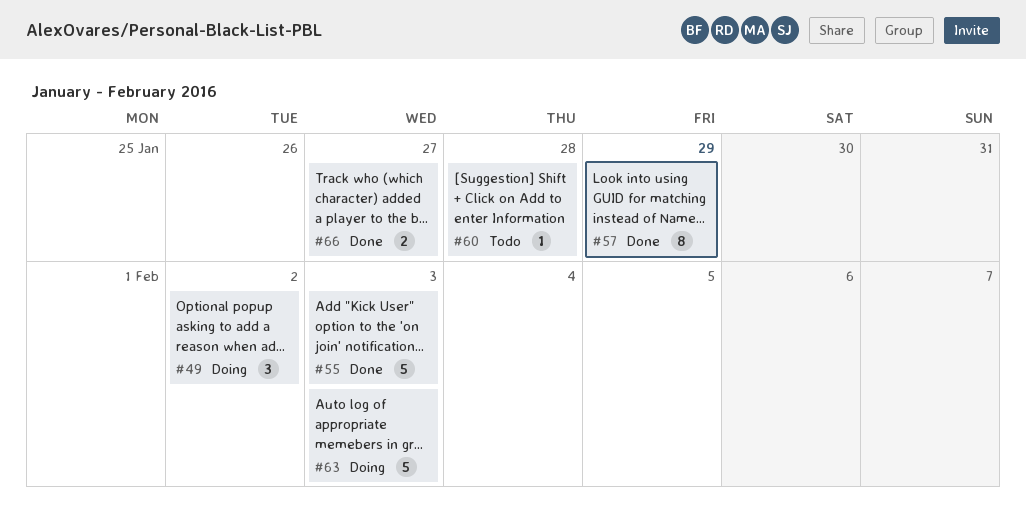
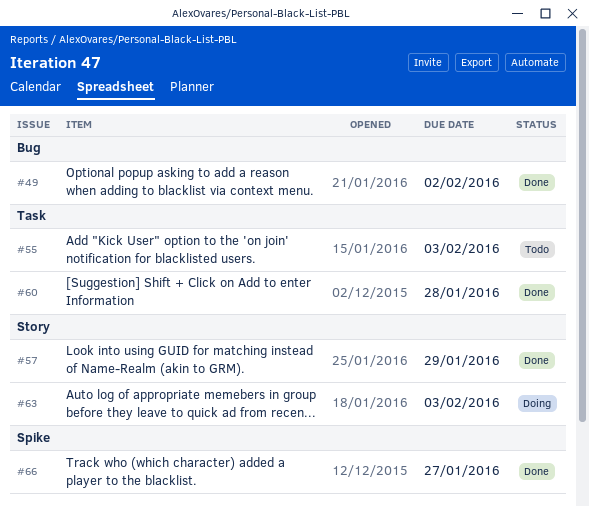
#49, status: Doing -> Done
#55, status: Done -> Todo
#60, status: Todo -> Done

